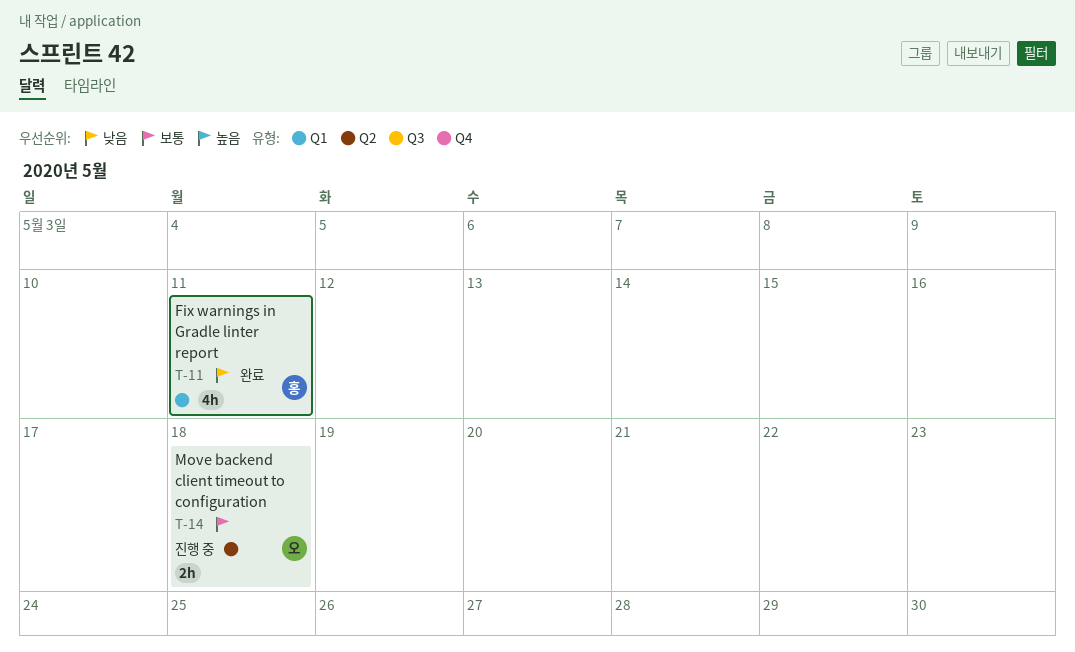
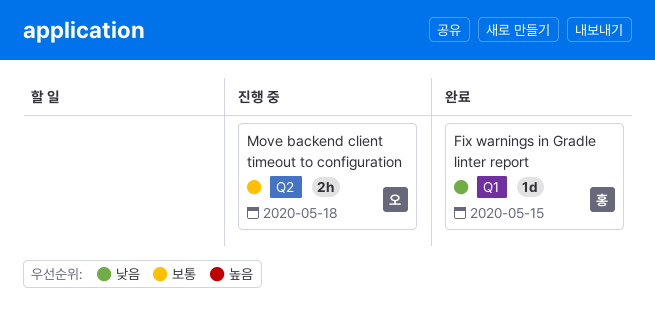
Fix warnings in Gradle linter report, estimate: 4h -> 1d
Fix warnings in Gradle linter report, due: May 11 -> May 15

